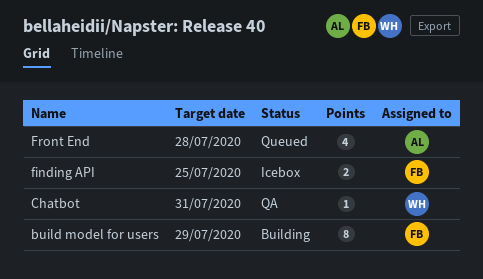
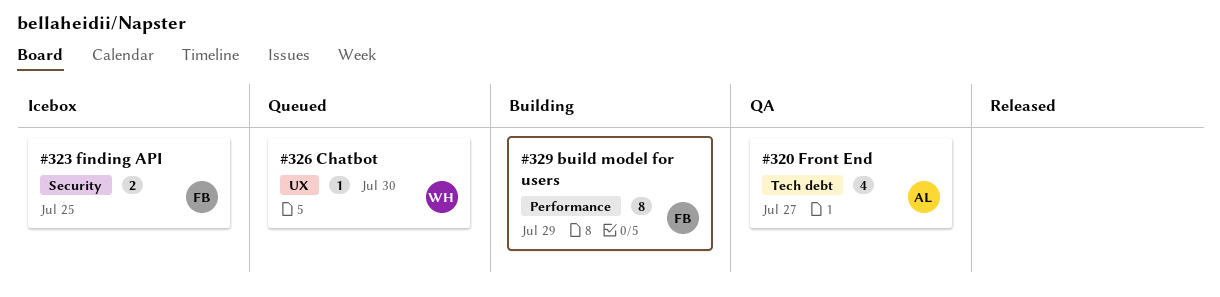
Chatbot, status: QA -> Queued
Chatbot, due: Jul 31 -> Jul 30
Front End, status: Queued -> QA
Front End, due: Jul 28 -> Jul 27

